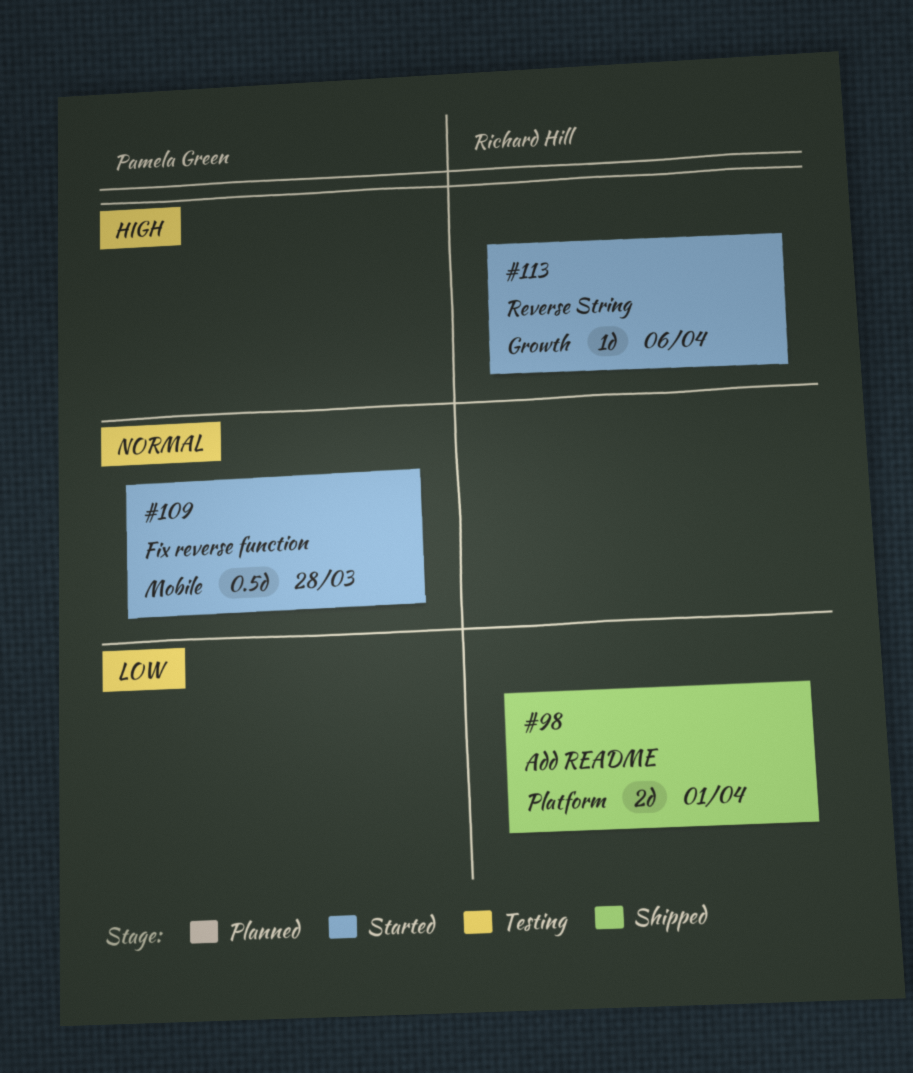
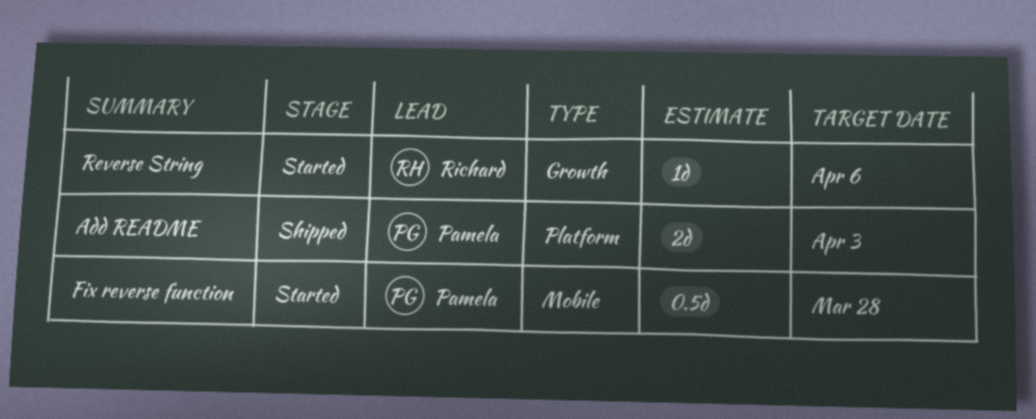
Add README, owner: Richard Hill -> Pamela Green
Add README, due: Apr 1 -> Apr 3

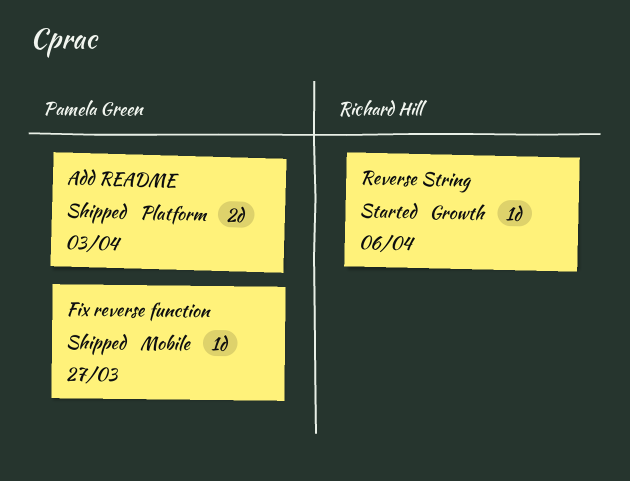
Fix reverse function, status: Started -> Shipped
Fix reverse function, estimate: 0.5d -> 1d
Fix reverse function, due: Mar 28 -> Mar 27

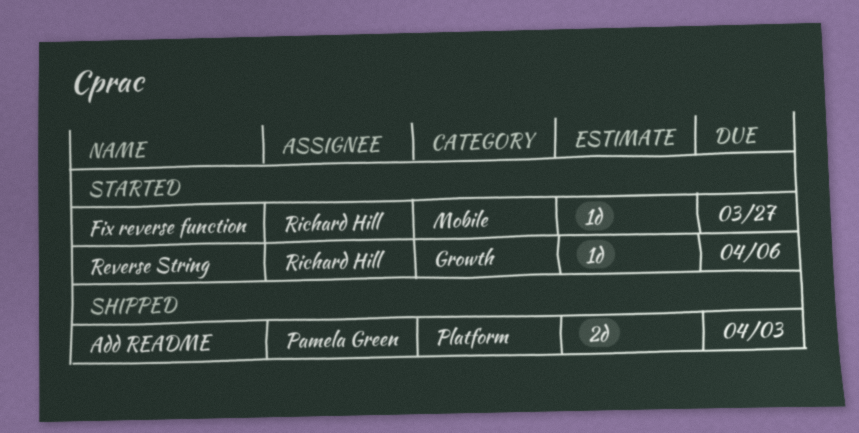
Fix reverse function, status: Shipped -> Started
Fix reverse function, owner: Pamela Green -> Richard Hill

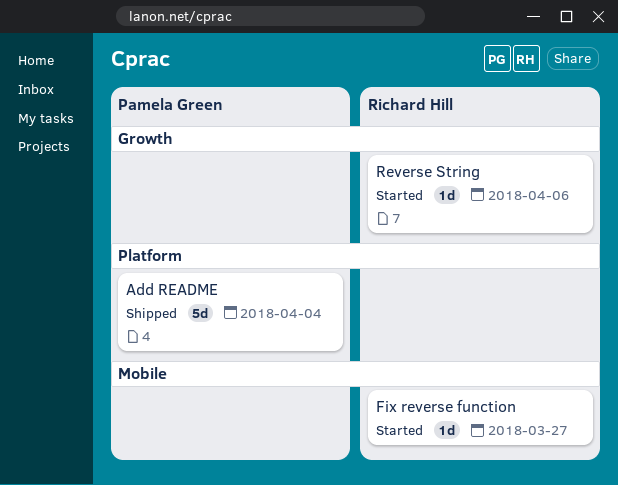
Add README, estimate: 2d -> 5d
Add README, due: Apr 3 -> Apr 4

